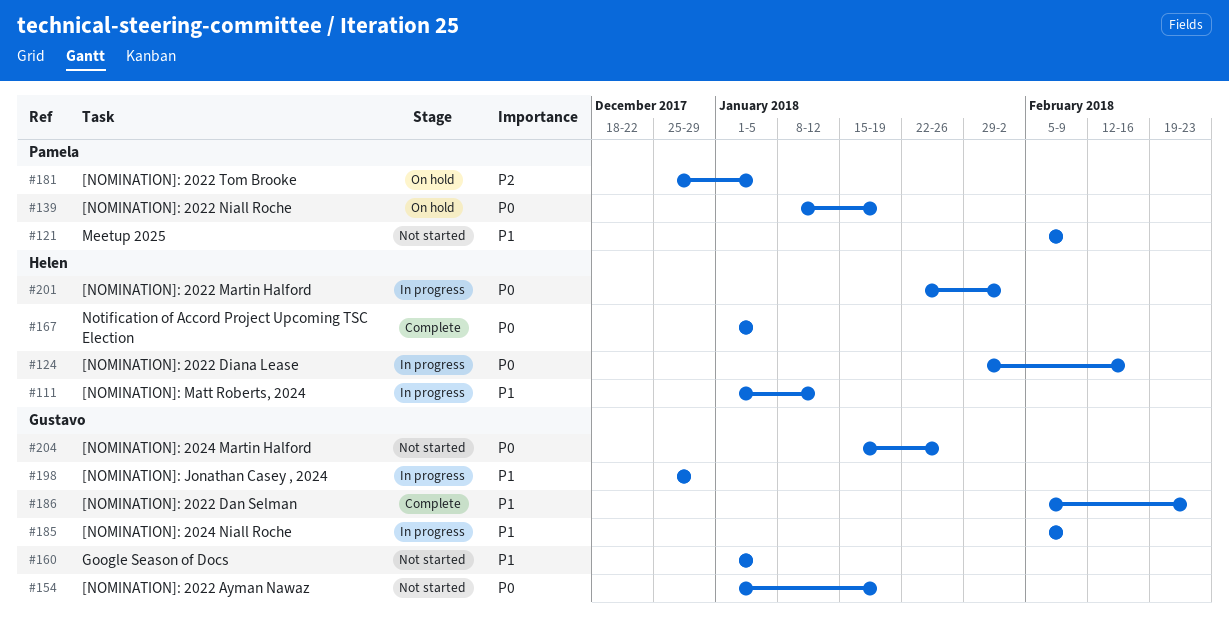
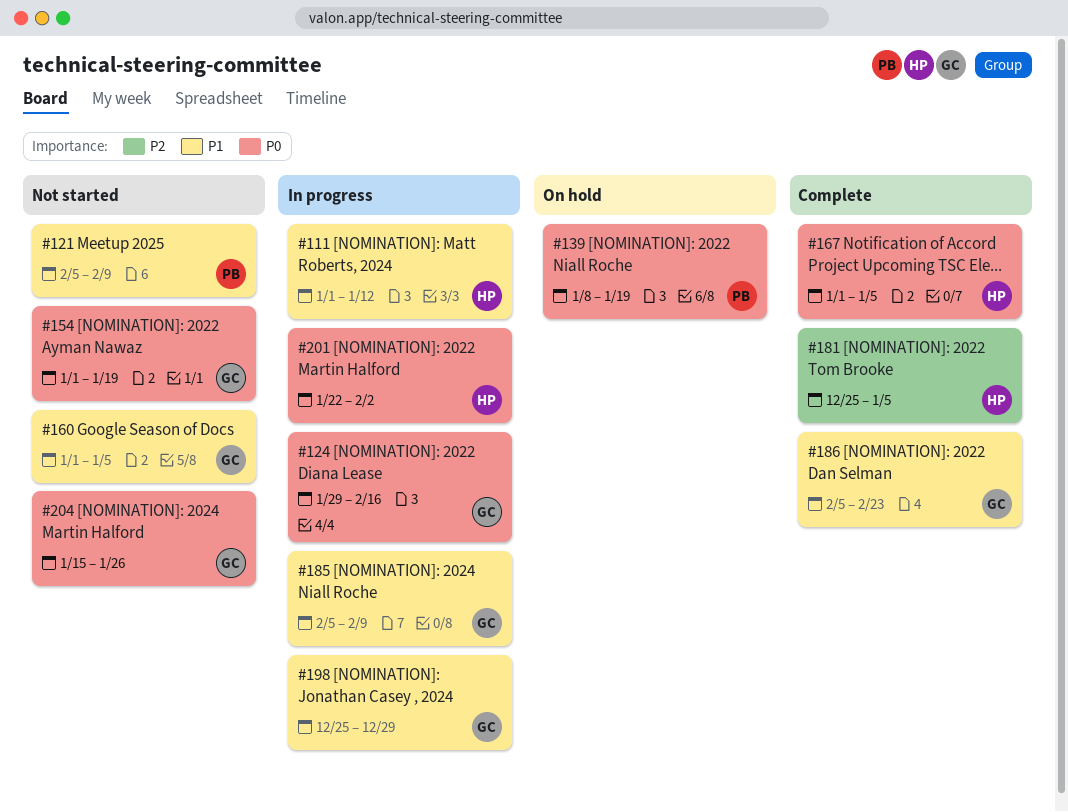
#124, owner: Helen -> Gustavo
#181, status: On hold -> Complete
#181, owner: Pamela -> Helen

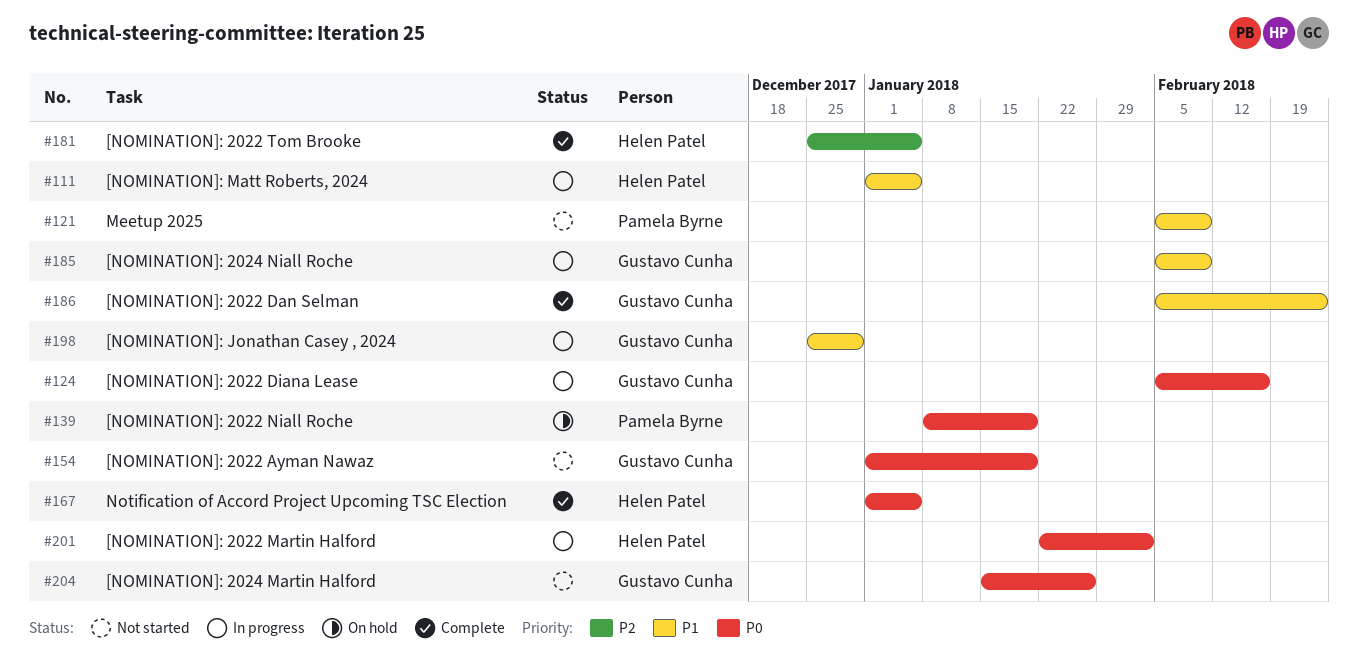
#111, due: Jan 12 -> Jan 5
#124, start: Jan 29 -> Feb 5
#160: present -> none

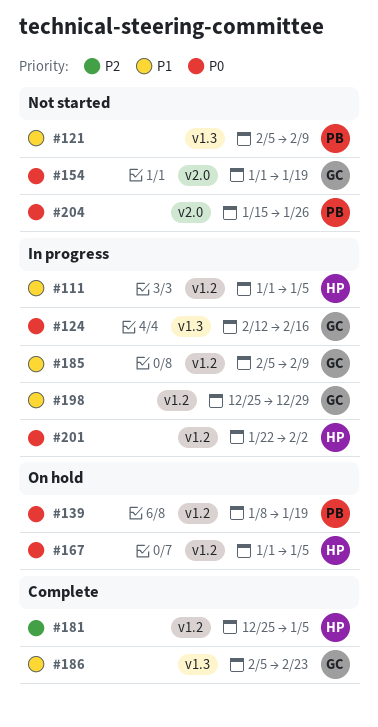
#124, start: Feb 5 -> Feb 12
#167, status: Complete -> On hold
#204, owner: Gustavo Cunha -> Pamela Byrne

